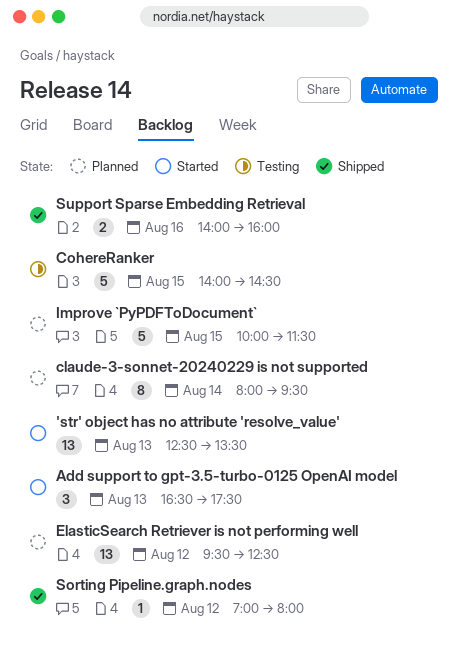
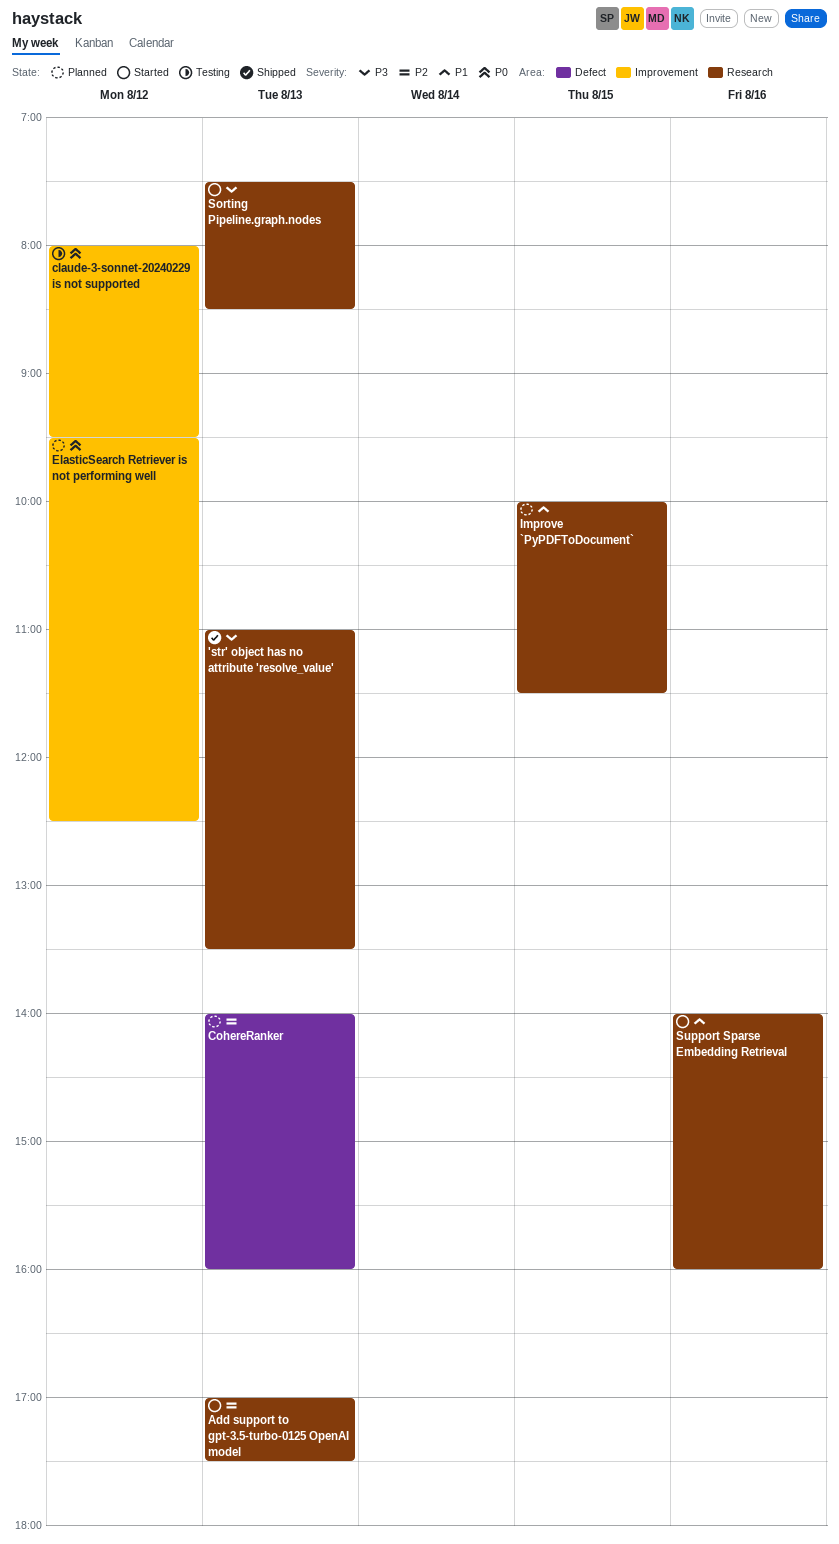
'str' object has no attribute 'resolve_value', status: Started -> Shipped
'str' object has no attribute 'resolve_value', begins: 12:30 -> 11:00
Add support to gpt-3.5-turbo-0125 OpenAI model, begins: 16:30 -> 17:00
claude-3-sonnet-20240229 is not supported, status: Planned -> Testing
claude-3-sonnet-20240229 is not supported, day: Aug 14 -> Aug 12
CohereRanker, status: Testing -> Planned
CohereRanker, day: Aug 15 -> Aug 13
CohereRanker, ends: 14:30 -> 16:00
Sorting Pipeline.graph.nodes, status: Shipped -> Started
Sorting Pipeline.graph.nodes, day: Aug 12 -> Aug 13
Sorting Pipeline.graph.nodes, begins: 07:00 -> 07:30
Sorting Pipeline.graph.nodes, ends: 08:00 -> 08:30
Support Sparse Embedding Retrieval, status: Shipped -> Started

